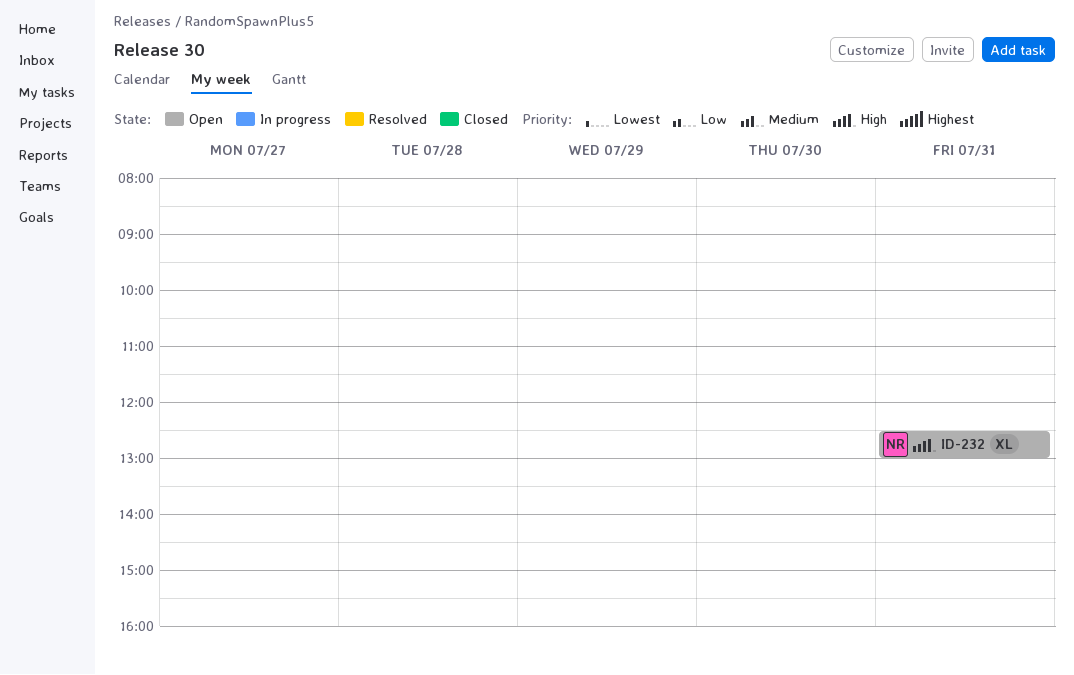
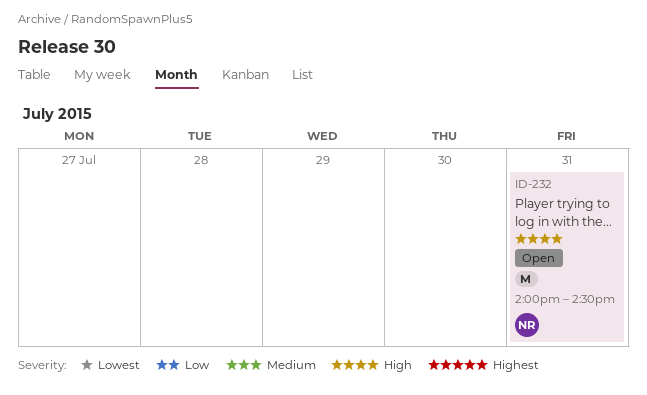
ID-232, estimate: XL -> M
ID-232, begins: 12:30 -> 14:00
ID-232, ends: 13:00 -> 14:30

